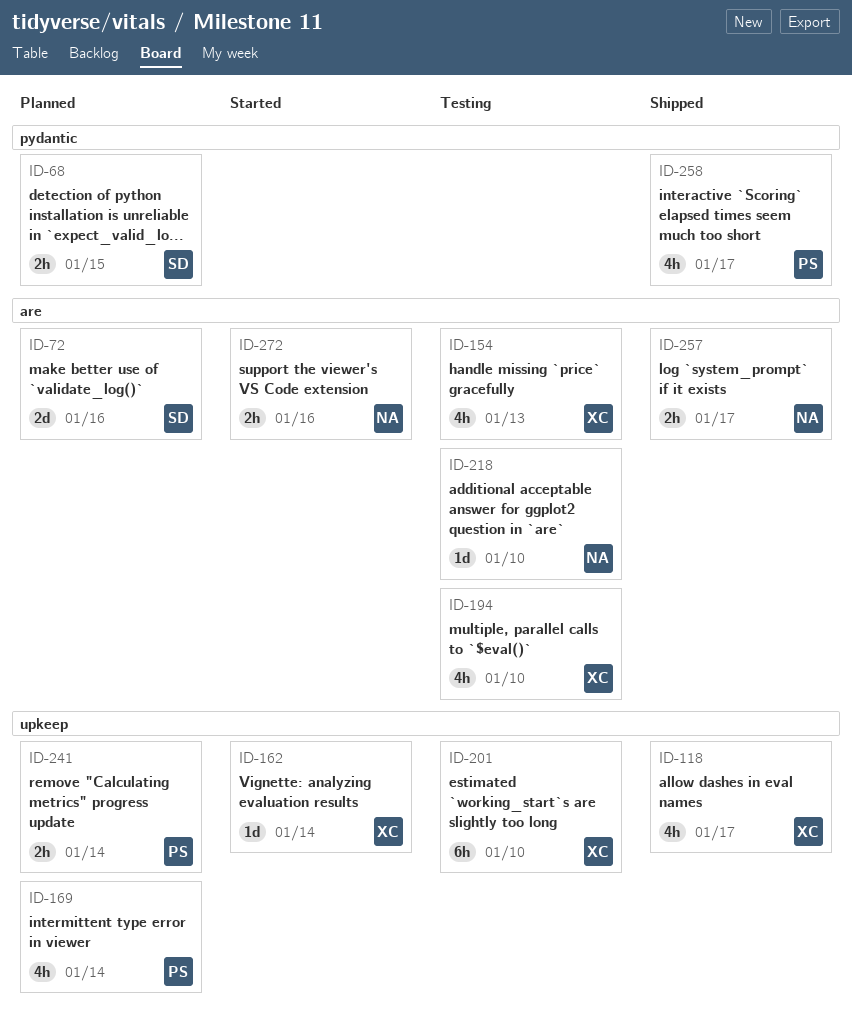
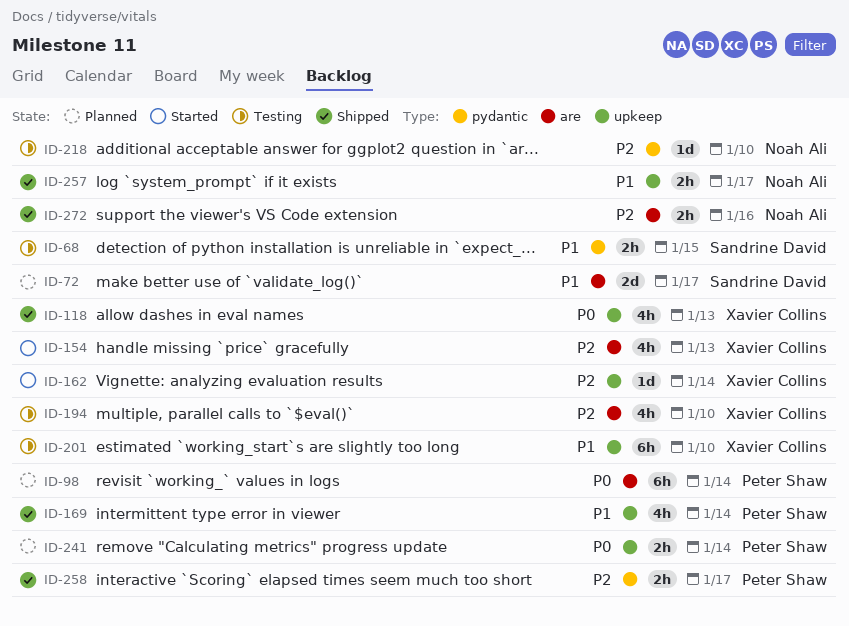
ID-68, status: Planned -> Testing
ID-72, due: Jan 16 -> Jan 17
ID-98: none -> present
ID-118, due: Jan 17 -> Jan 13
ID-154, status: Testing -> Started
ID-169, status: Planned -> Shipped
ID-218, label: are -> pydantic
ID-257, label: are -> upkeep
ID-258, estimate: 4h -> 2h
ID-272, status: Started -> Shipped

